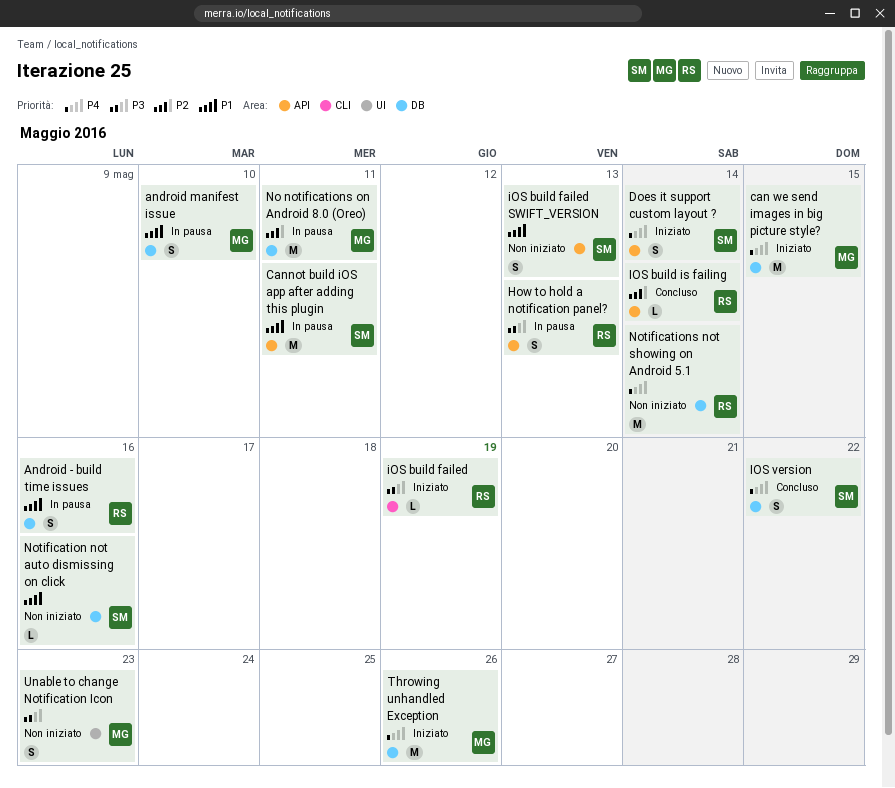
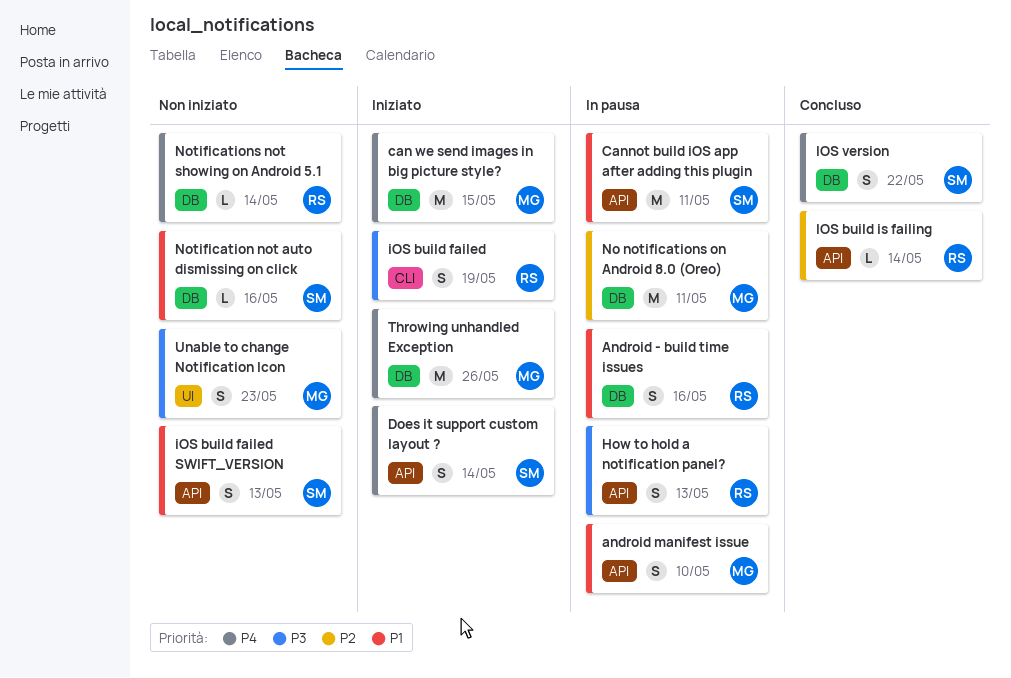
android manifest issue, label: DB -> API
iOS build failed, estimate: L -> S
Notifications not showing on Android 5.1, estimate: M -> L

